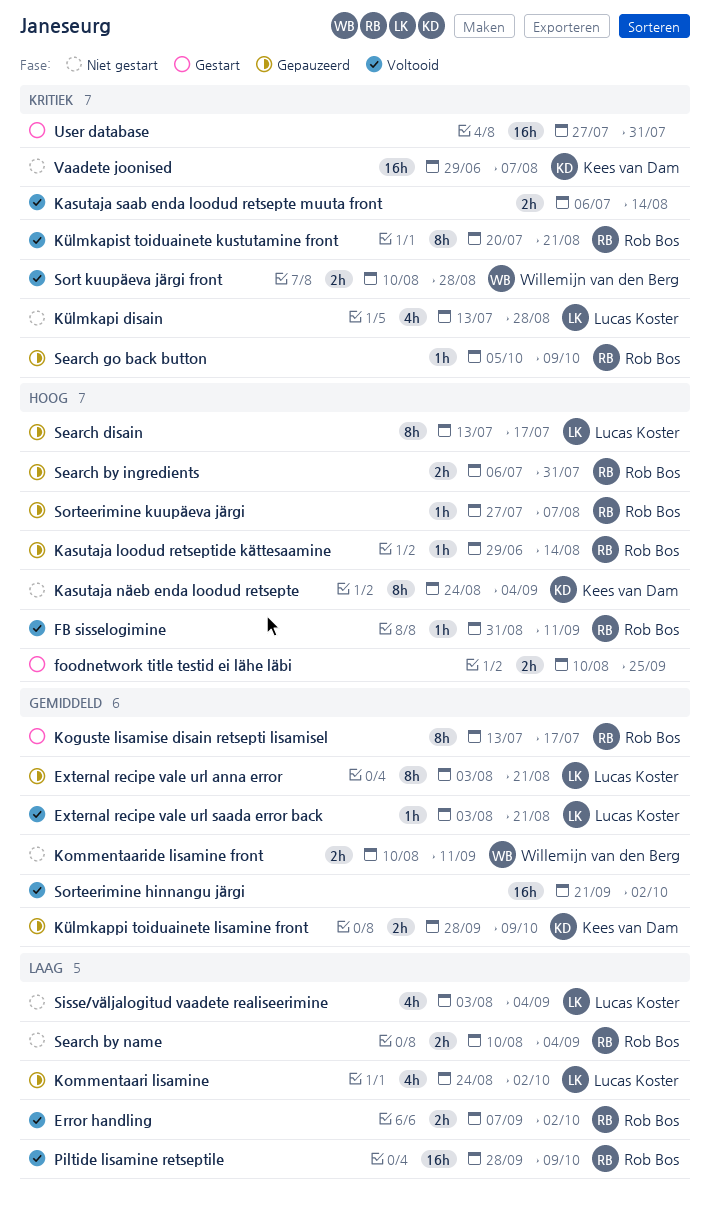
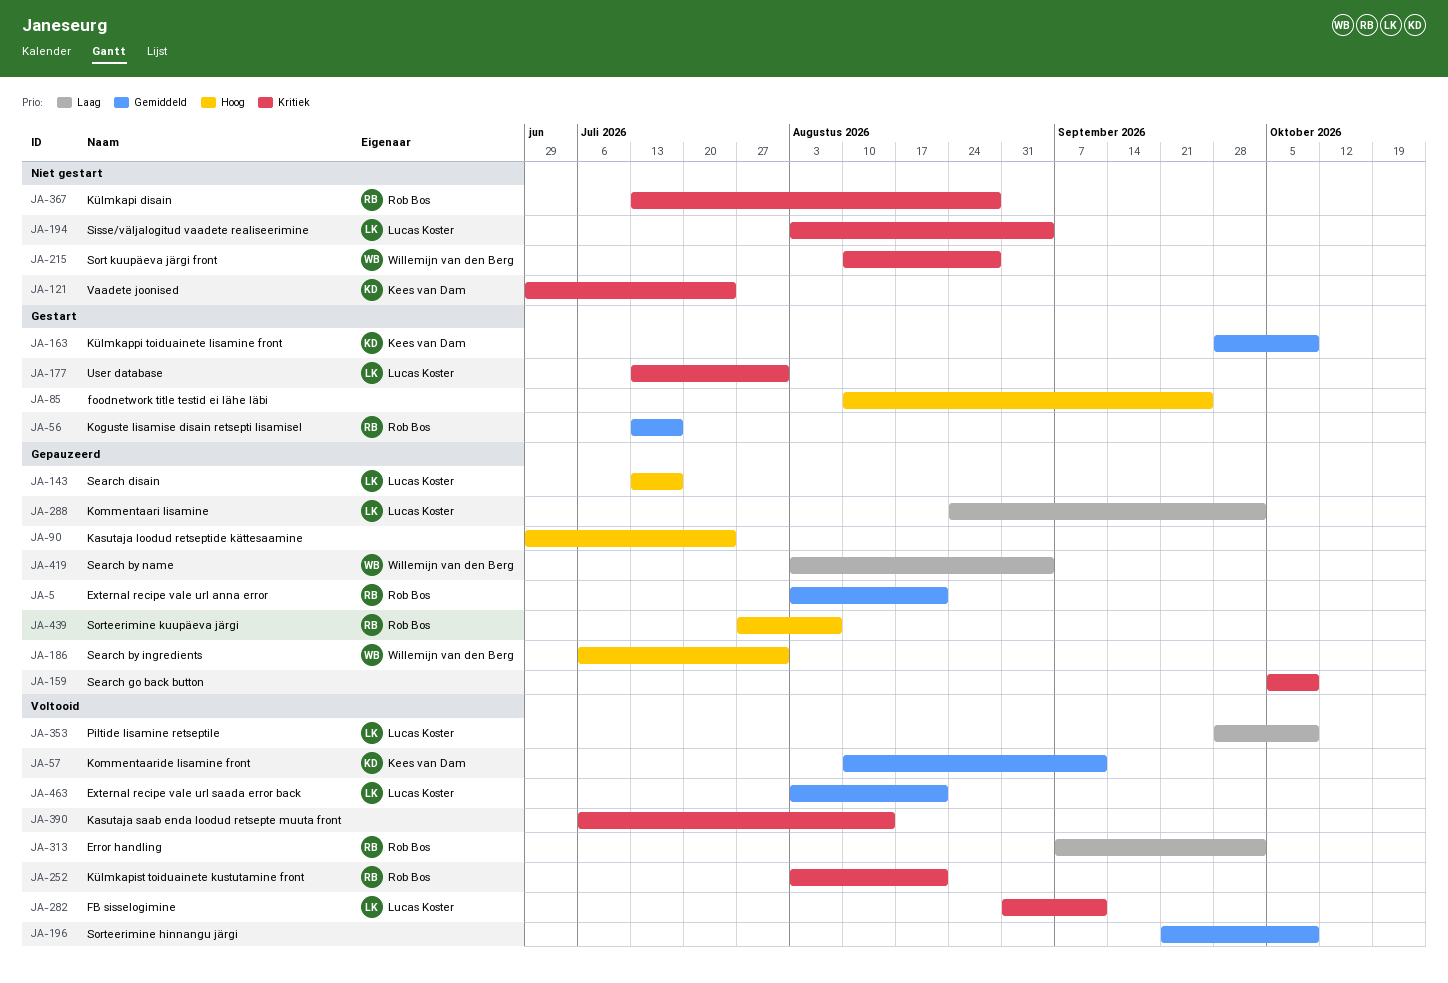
External recipe vale url anna error, owner: Lucas Koster -> Rob Bos
FB sisselogimine, owner: Rob Bos -> Lucas Koster
FB sisselogimine, priority: Hoog -> Kritiek
Kasutaja loodud retseptide kättesaamine, owner: Rob Bos -> none
Kasutaja loodud retseptide kättesaamine, due: Aug 14 -> Jul 24
Kasutaja näeb enda loodud retsepte: present -> none
Kommentaaride lisamine front, status: Niet gestart -> Voltooid
Kommentaaride lisamine front, owner: Willemijn van den Berg -> Kees van Dam
Külmkapi disain, owner: Lucas Koster -> Rob Bos
Külmkapist toiduainete kustutamine front, start: Jul 20 -> Aug 3
Külmkappi toiduainete lisamine front, status: Gepauzeerd -> Gestart
Piltide lisamine retseptile, owner: Rob Bos -> Lucas Koster
Search by ingredients, owner: Rob Bos -> Willemijn van den Berg
Search by name, status: Niet gestart -> Gepauzeerd
Search by name, owner: Rob Bos -> Willemijn van den Berg
Search by name, start: Aug 10 -> Aug 3
Search go back button, owner: Rob Bos -> none
Sisse/väljalogitud vaadete realiseerimine, priority: Laag -> Kritiek
Sort kuupäeva järgi front, status: Voltooid -> Niet gestart
Sorteerimine hinnangu järgi, due: Oct 2 -> Oct 9
User database, owner: none -> Lucas Koster
User database, start: Jul 27 -> Jul 13
Vaadete joonised, due: Aug 7 -> Jul 24

